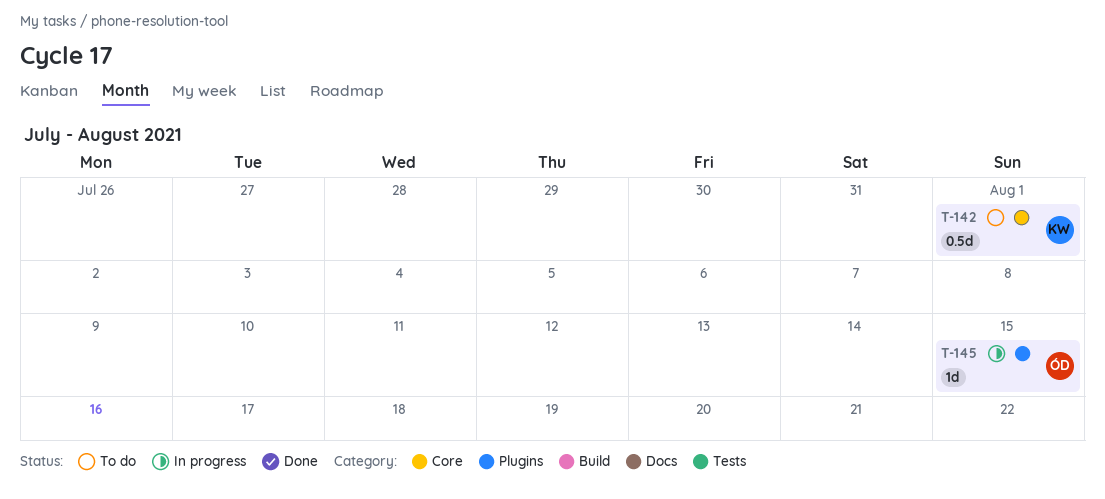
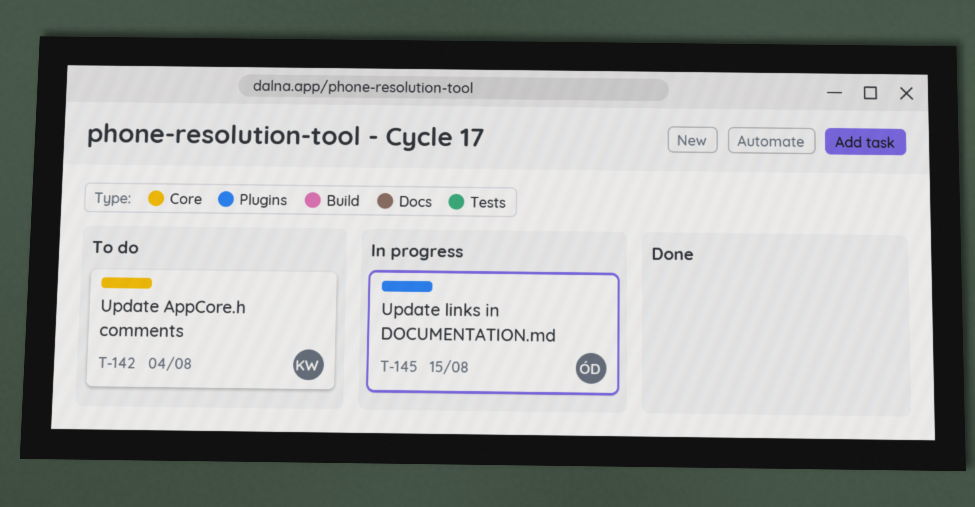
T-142, due: Aug 1 -> Aug 4

